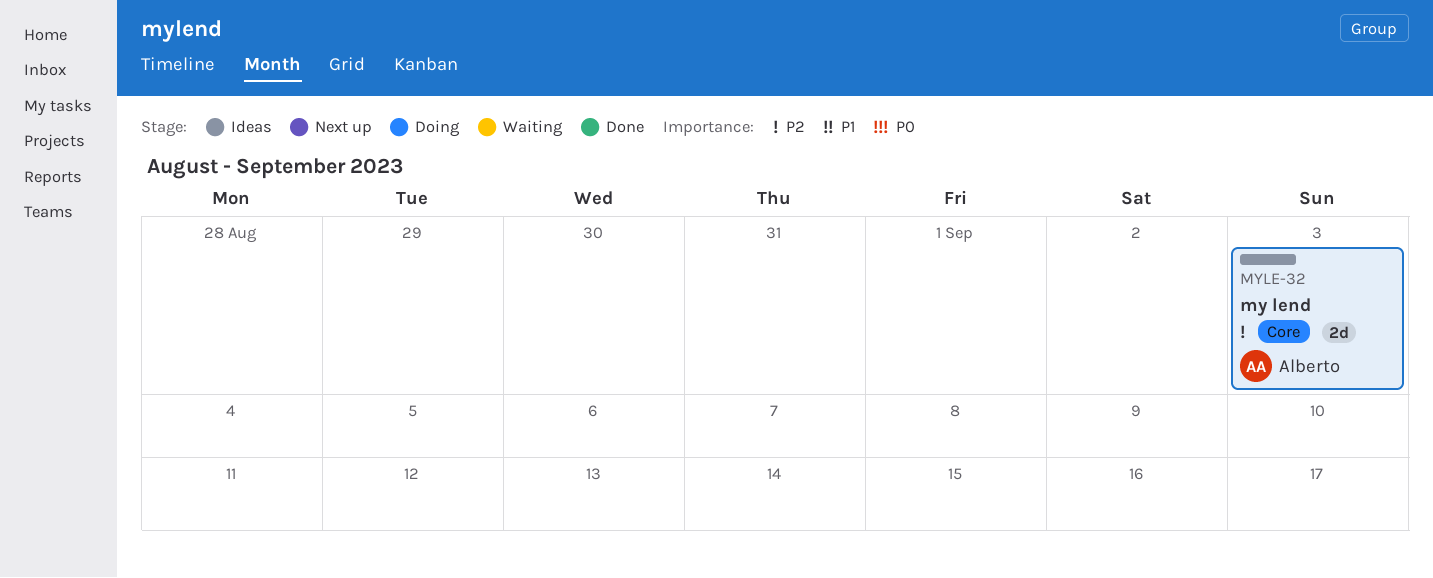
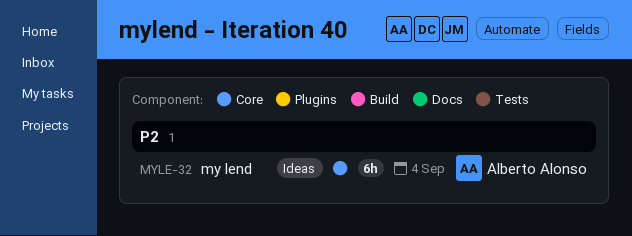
MYLE-32, estimate: 2d -> 6h
MYLE-32, due: Sep 3 -> Sep 4

